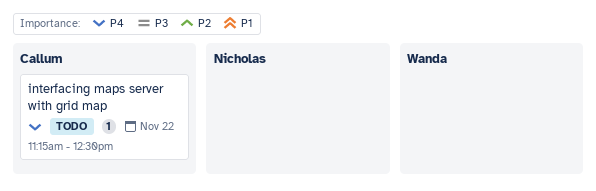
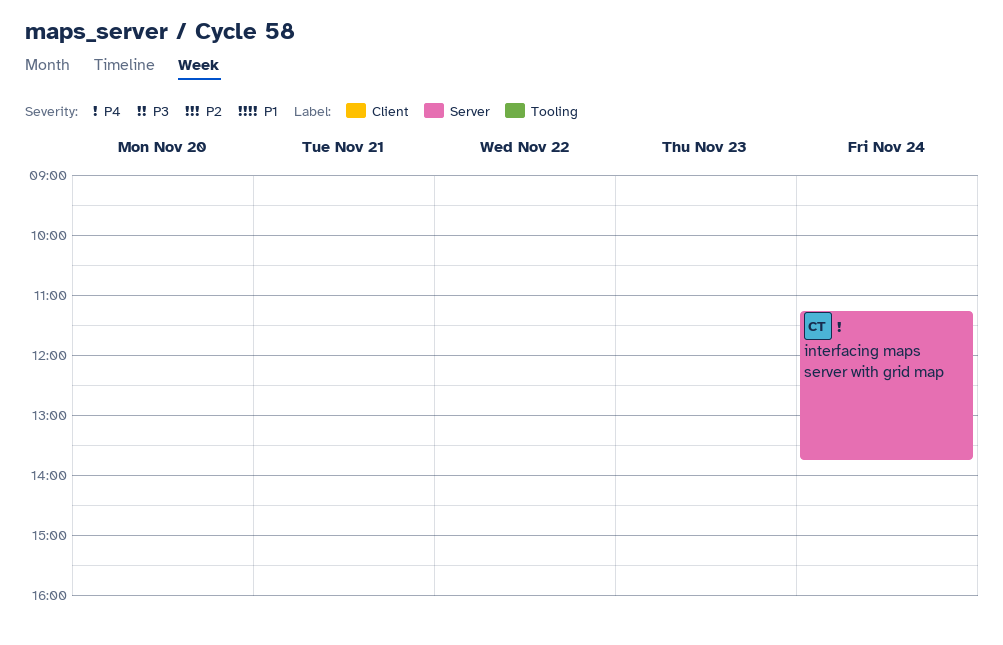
interfacing maps server with grid map, day: Nov 22 -> Nov 24
interfacing maps server with grid map, ends: 12:30 -> 13:45

